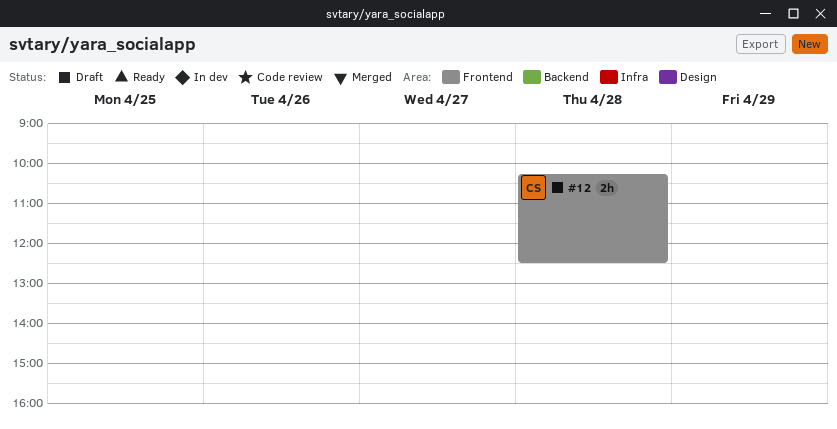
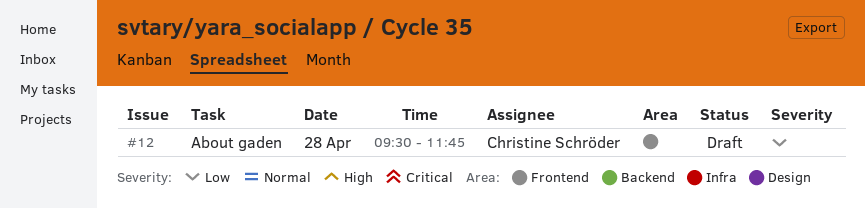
#12, begins: 10:15 -> 09:30
#12, ends: 12:30 -> 11:45

